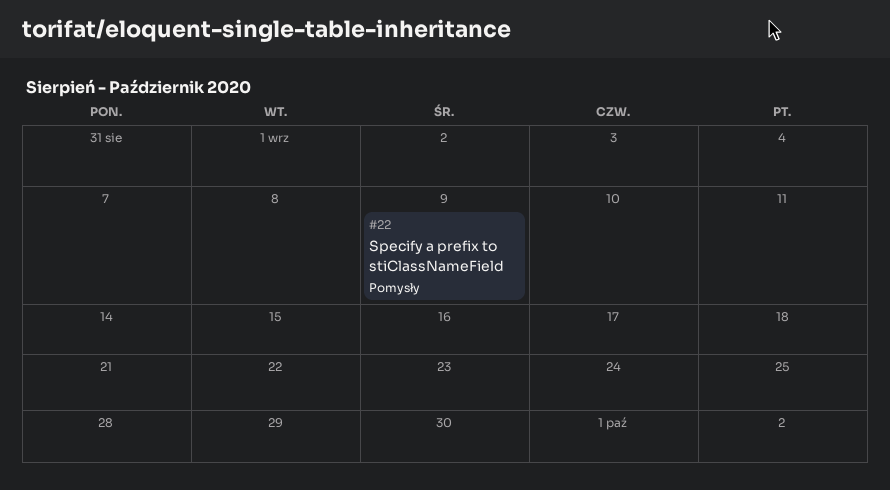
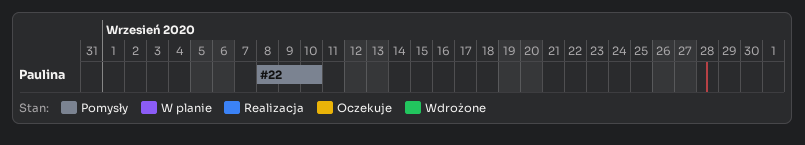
#22, due: Sep 9 -> Sep 10

